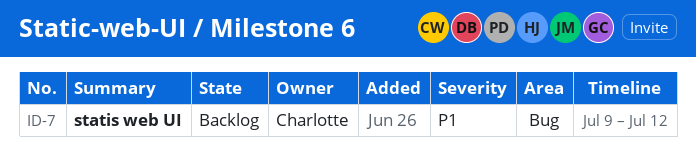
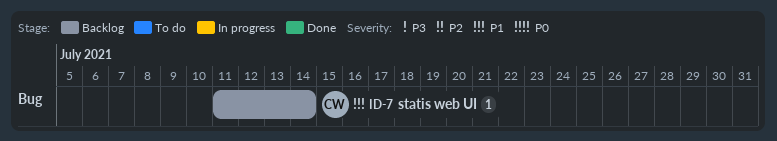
ID-7, start: Jul 9 -> Jul 11
ID-7, due: Jul 12 -> Jul 14

